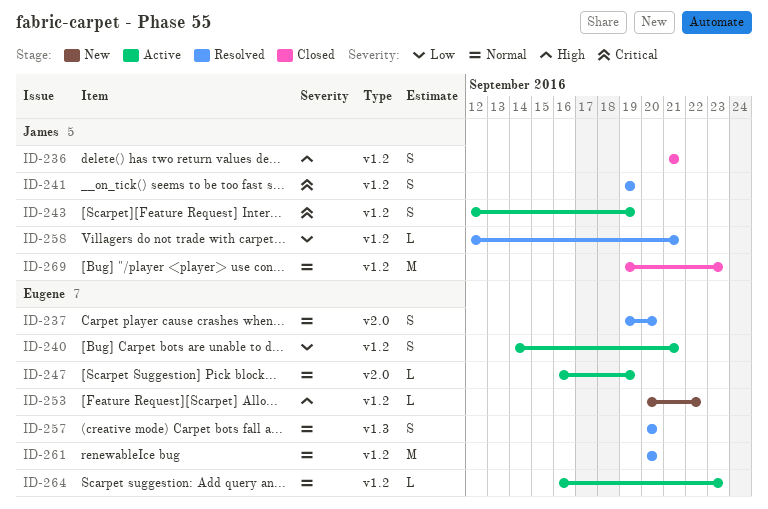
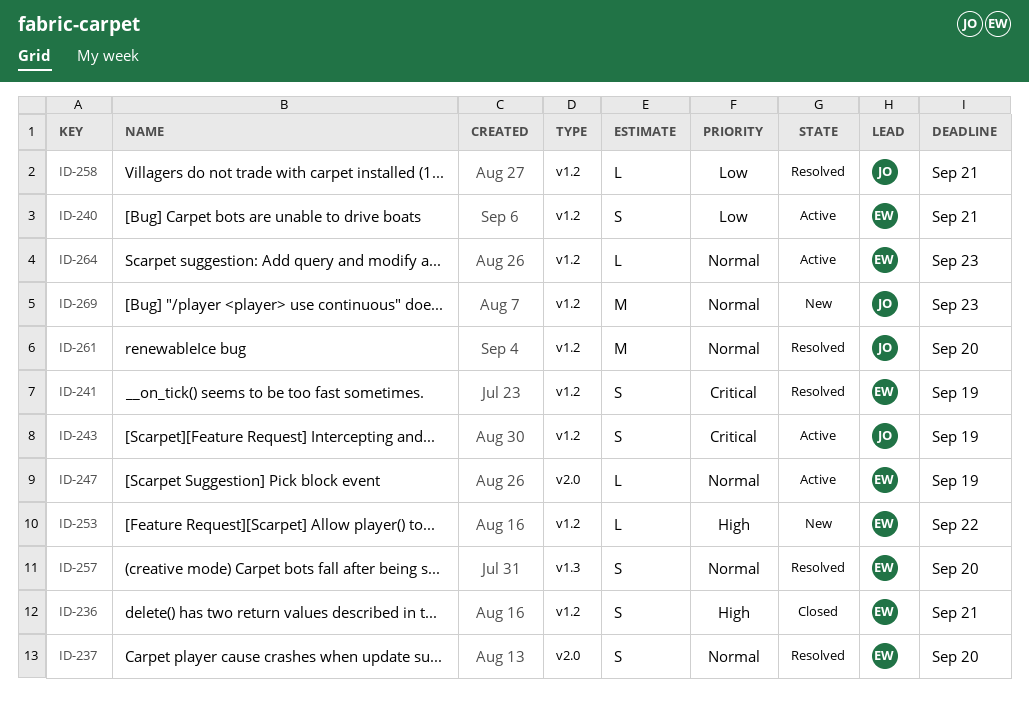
ID-236, owner: James -> Eugene
ID-241, owner: James -> Eugene
ID-261, owner: Eugene -> James
ID-269, status: Closed -> New

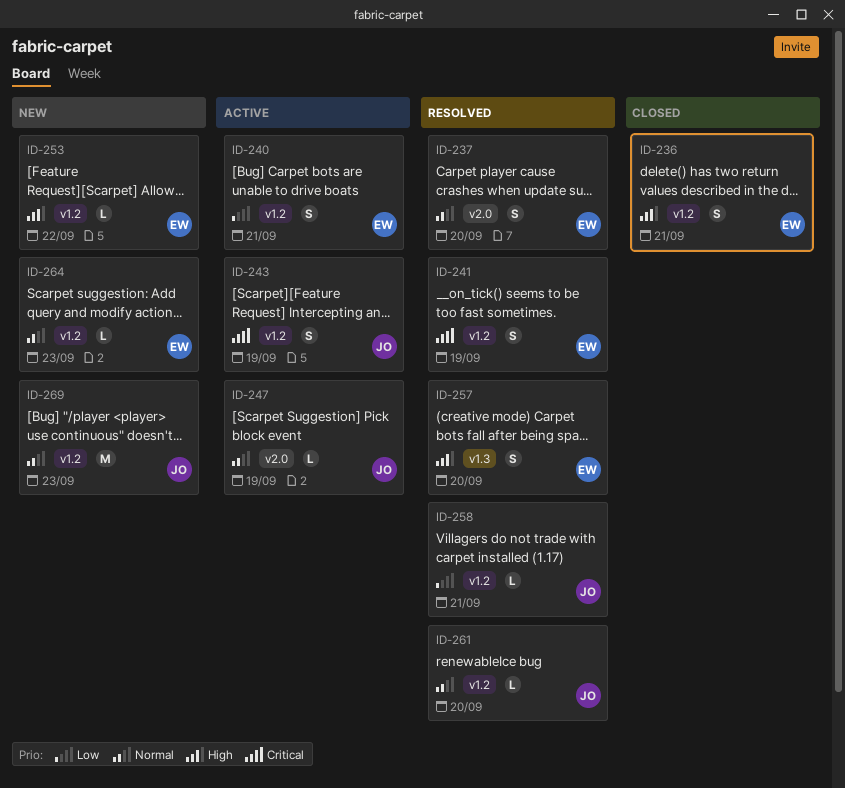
ID-247, owner: EW -> JO
ID-257, priority: Normal -> High
ID-261, estimate: M -> L
ID-264, status: Active -> New

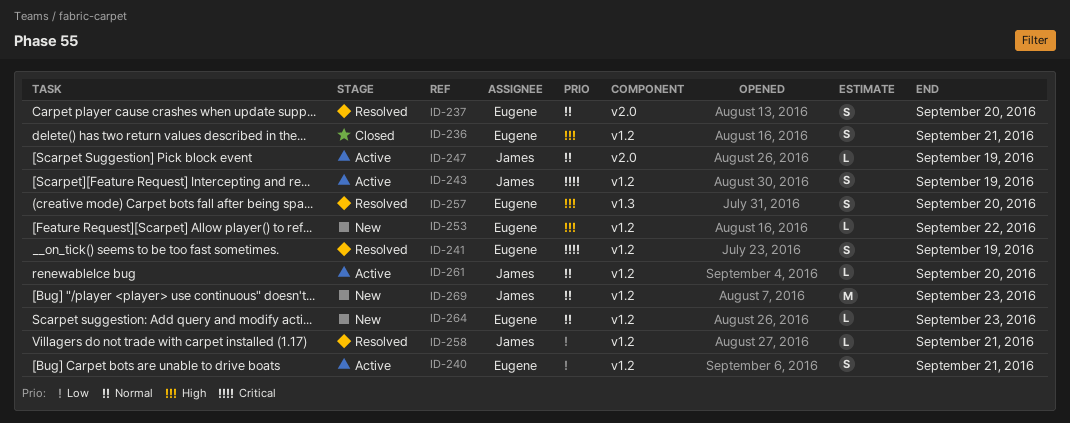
ID-261, status: Resolved -> Active

